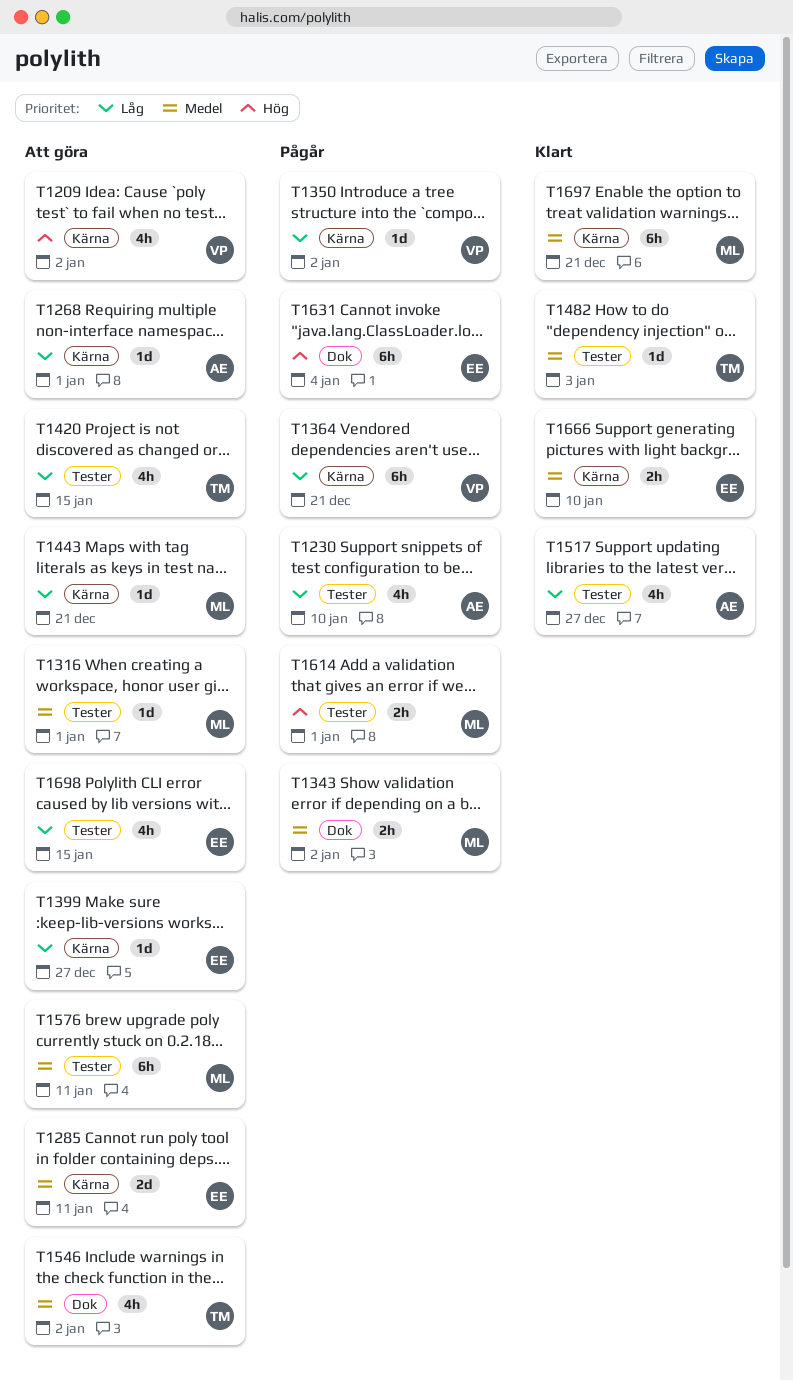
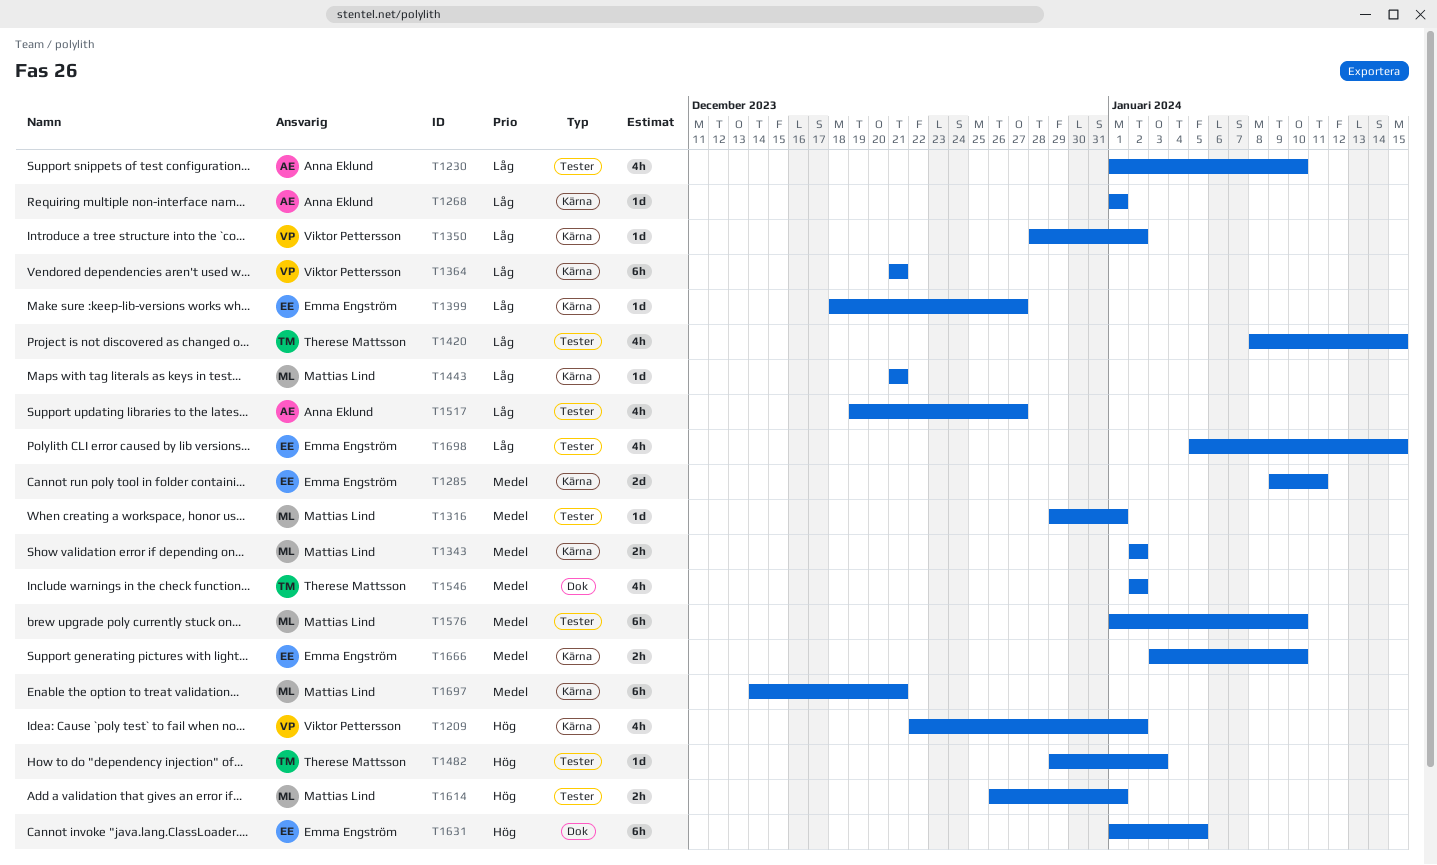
T1343, label: Dok -> Kärna
T1482, priority: Medel -> Hög
T1576, due: Jan 11 -> Jan 10
T1631, due: Jan 4 -> Jan 5

